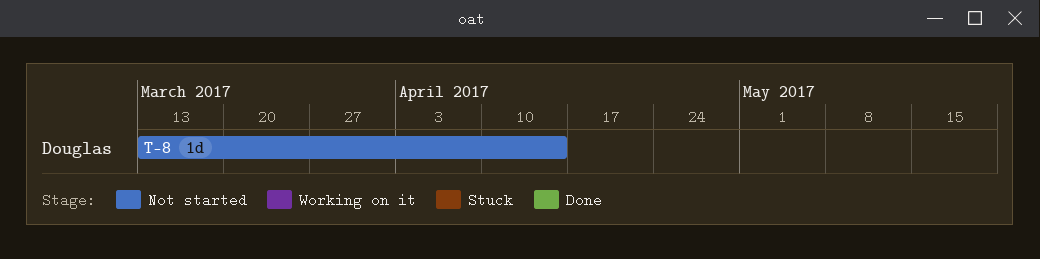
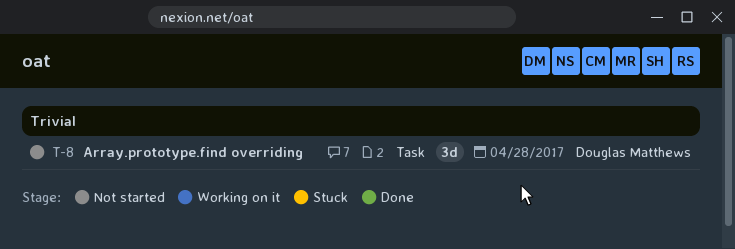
T-8, estimate: 1d -> 3d
T-8, due: Apr 14 -> Apr 28

